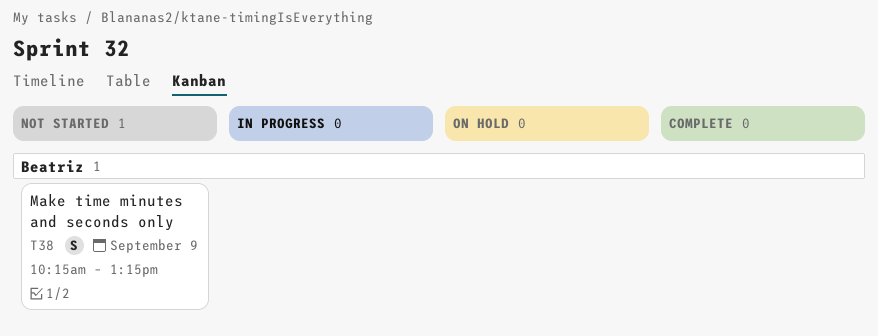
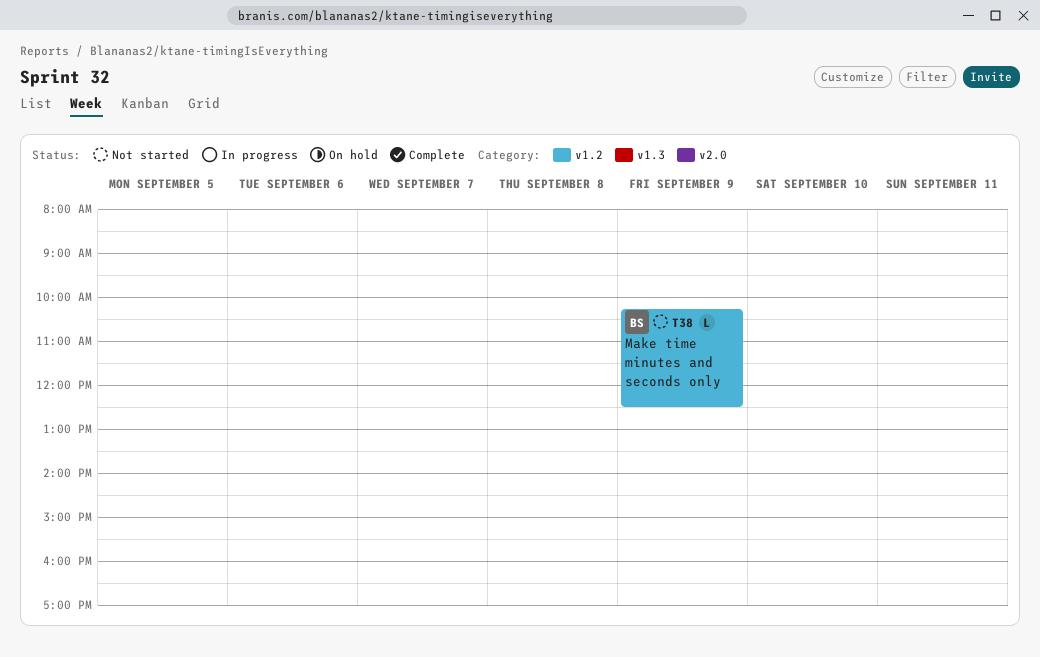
T38, estimate: S -> L
T38, ends: 13:15 -> 12:30

